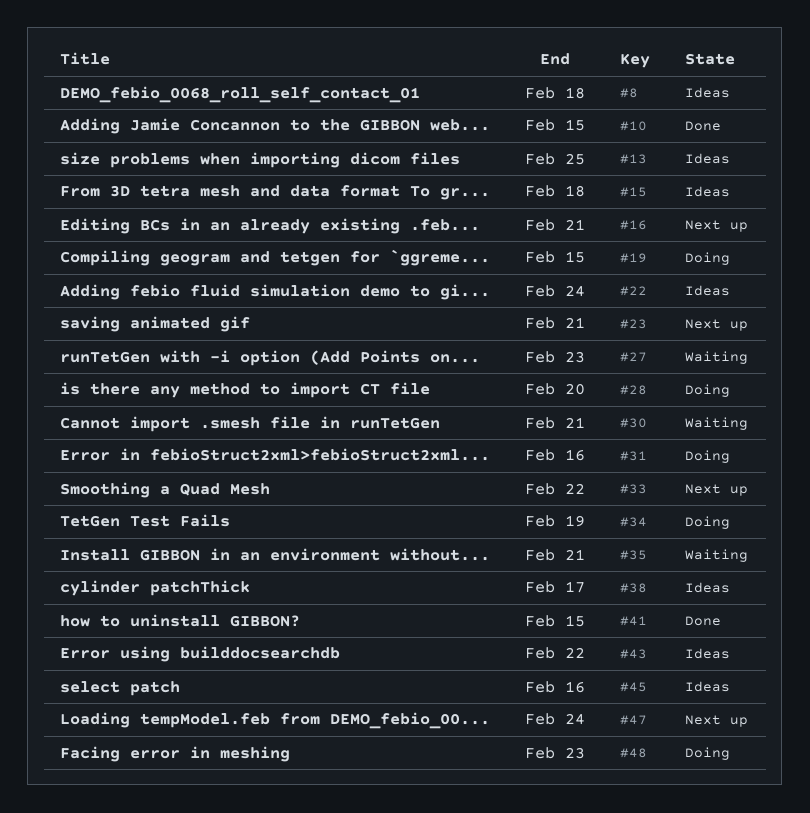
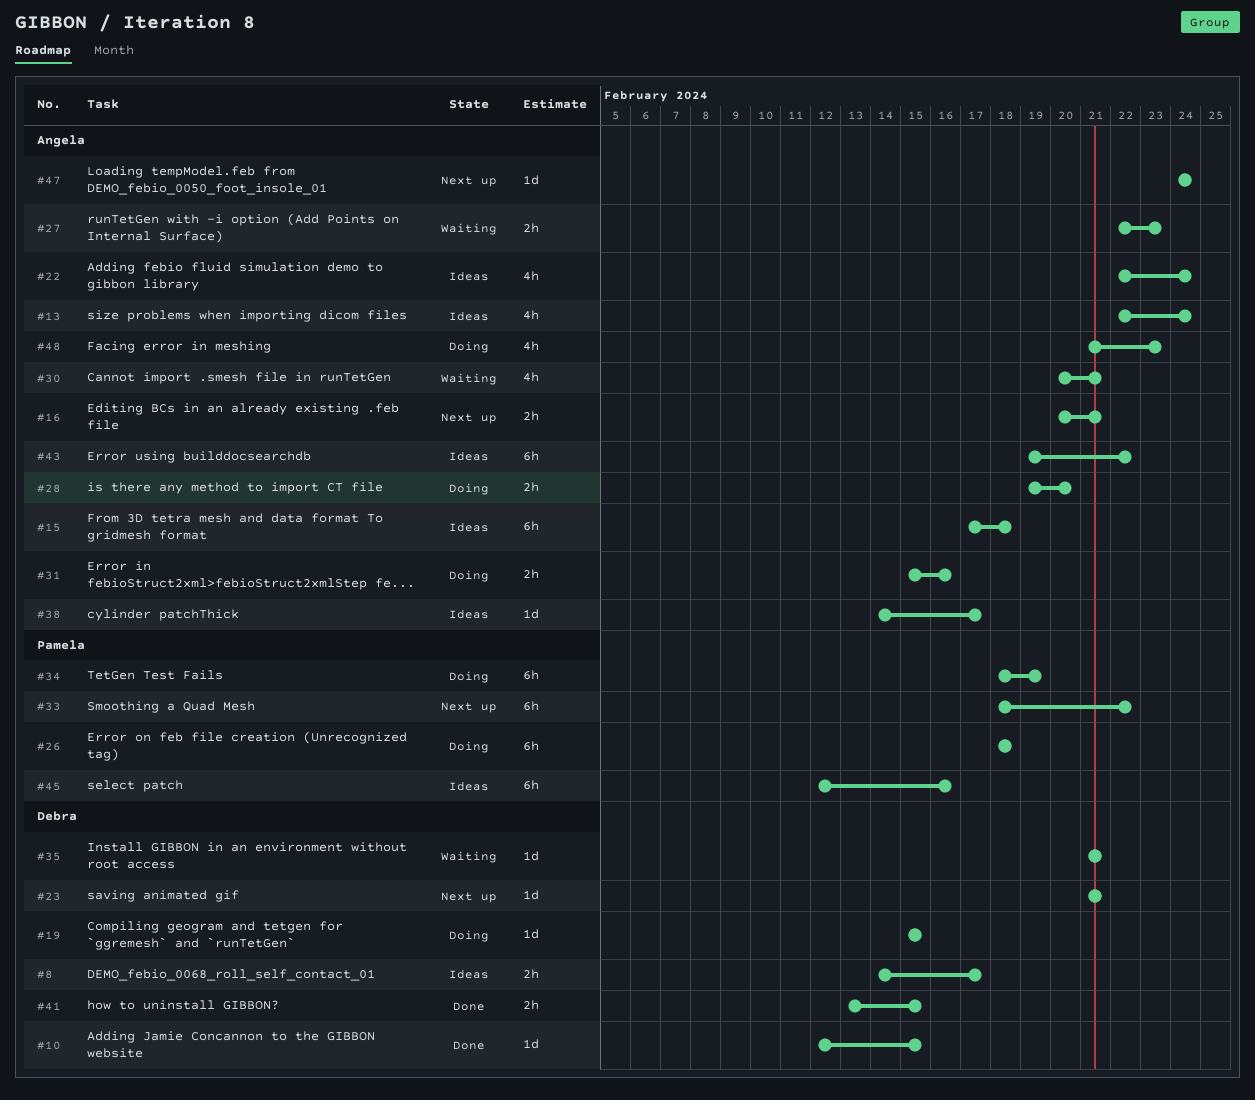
#8, due: Feb 18 -> Feb 17
#13, due: Feb 25 -> Feb 24
#26: none -> present

